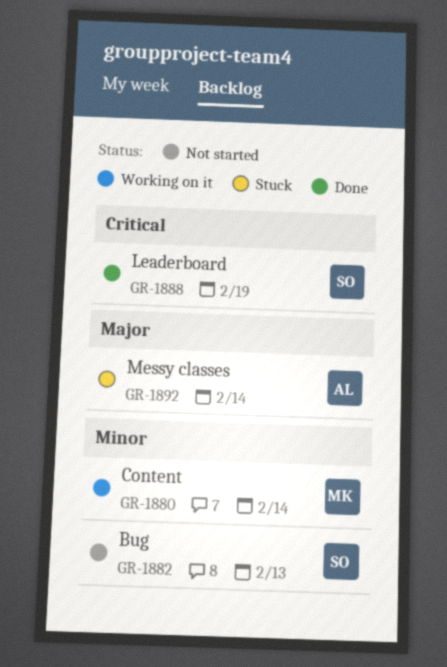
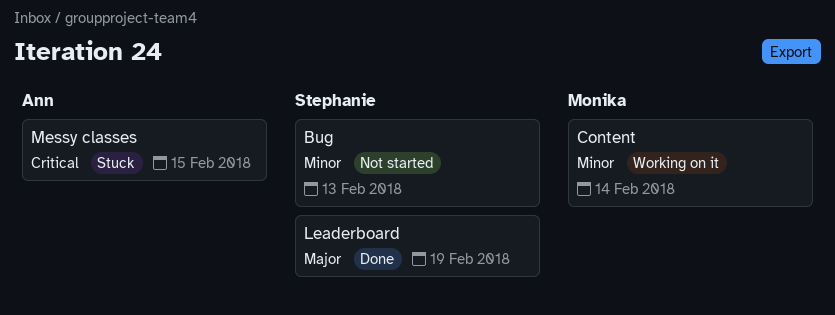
Leaderboard, priority: Critical -> Major
Messy classes, priority: Major -> Critical
Messy classes, due: Feb 14 -> Feb 15

